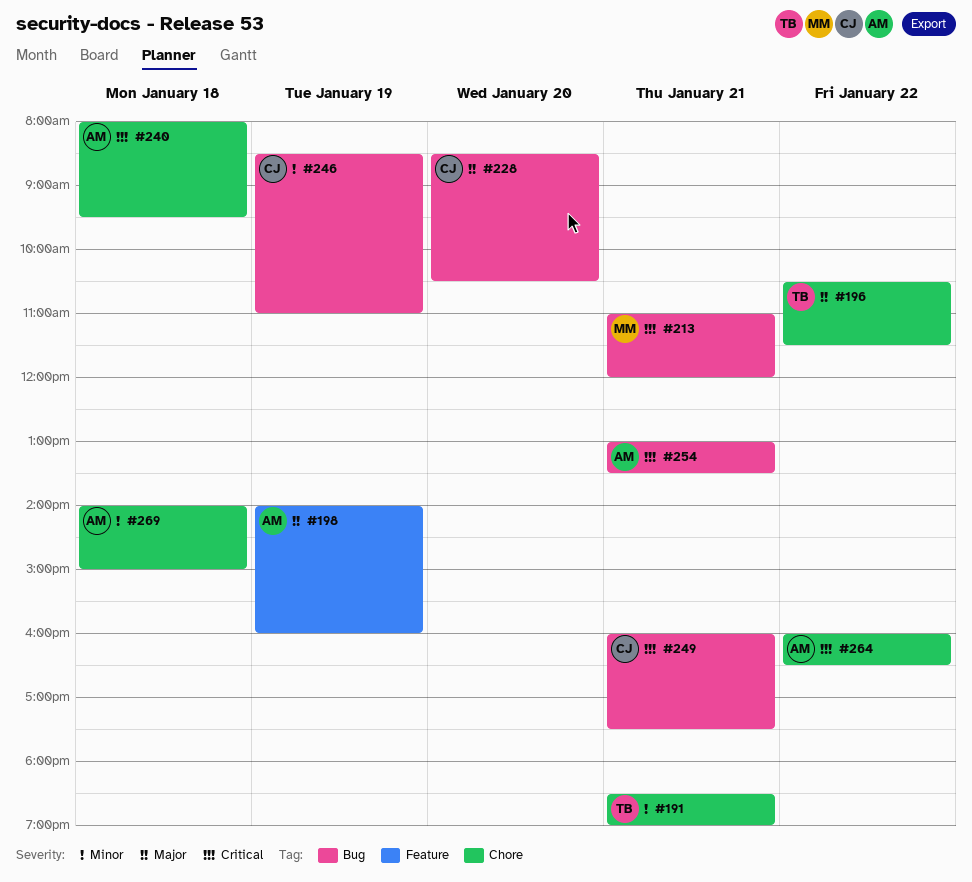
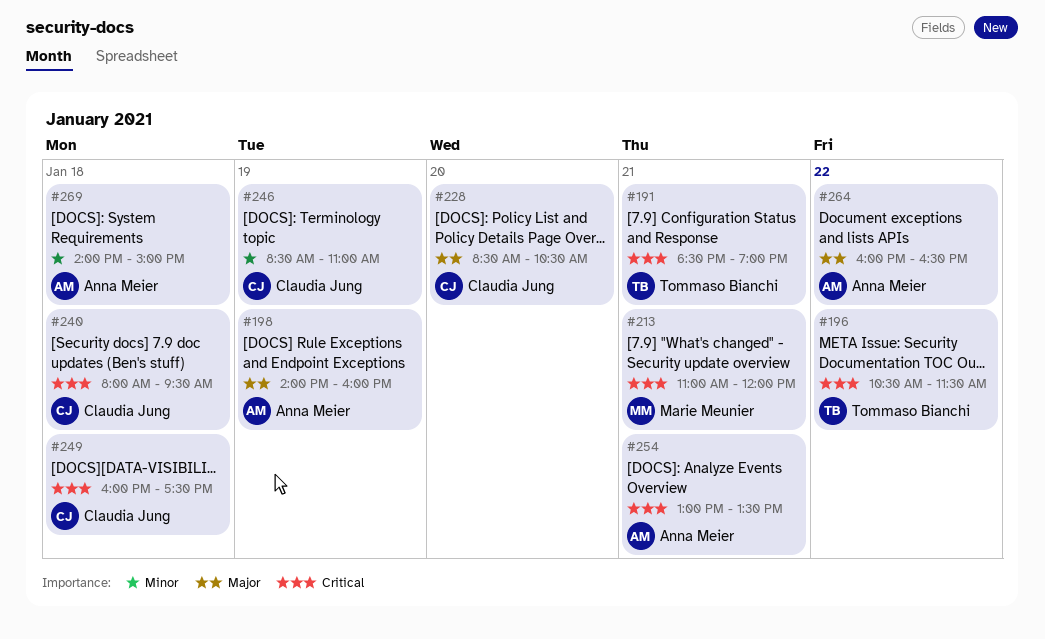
#191, priority: Minor -> Critical
#196, priority: Major -> Critical
#240, owner: Anna Meier -> Claudia Jung
#249, day: Jan 21 -> Jan 18
#264, priority: Critical -> Major

